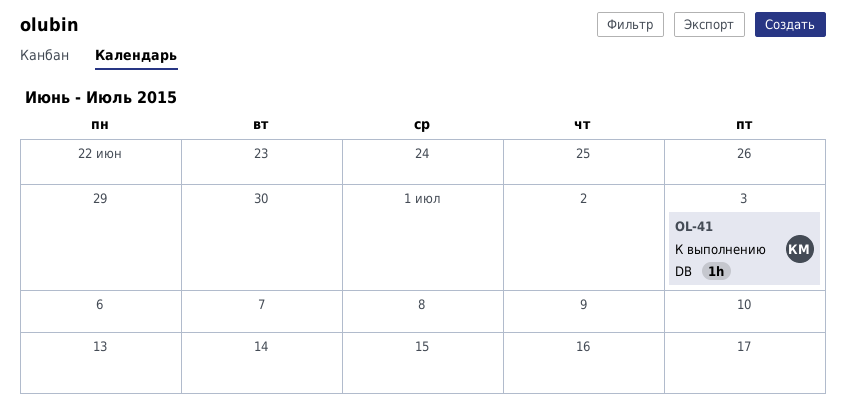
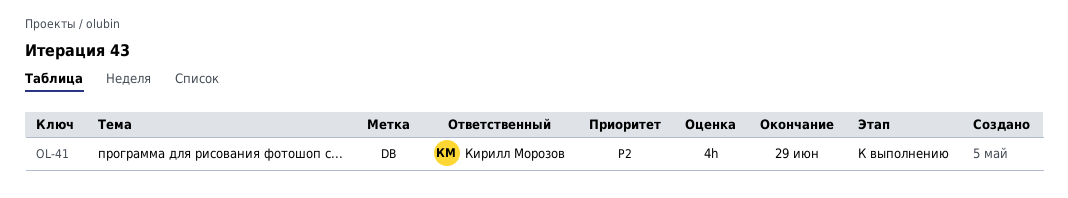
OL-41, estimate: 1h -> 4h
OL-41, due: Jul 3 -> Jun 29

